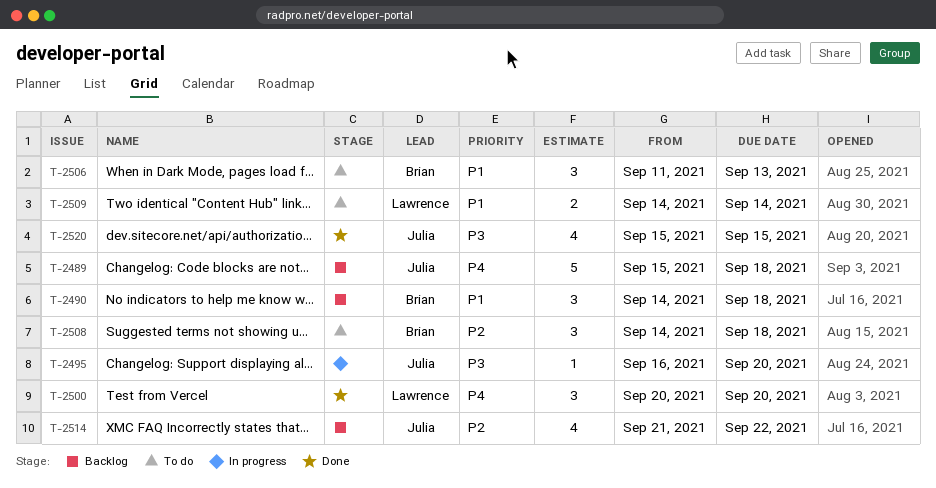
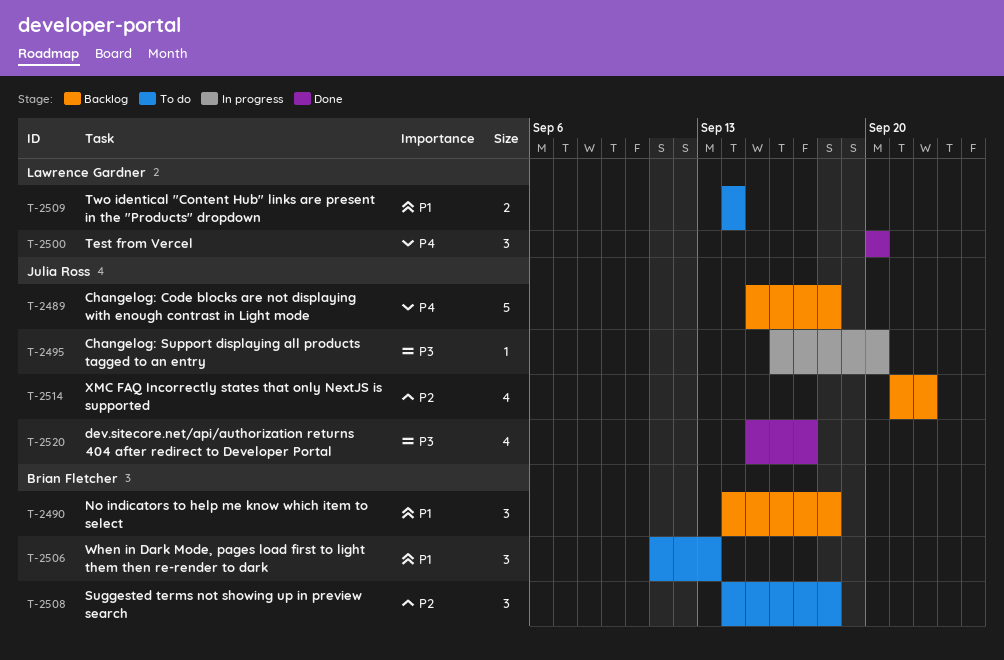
T-2520, due: Sep 15 -> Sep 17

